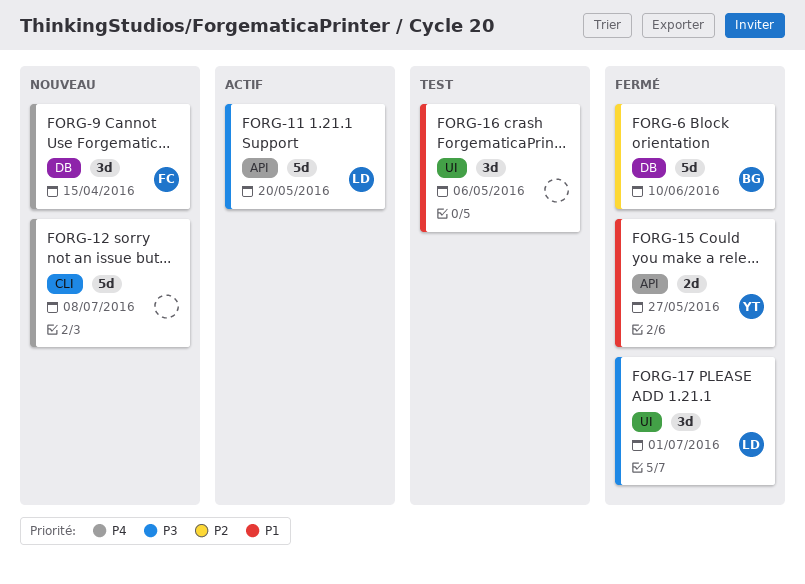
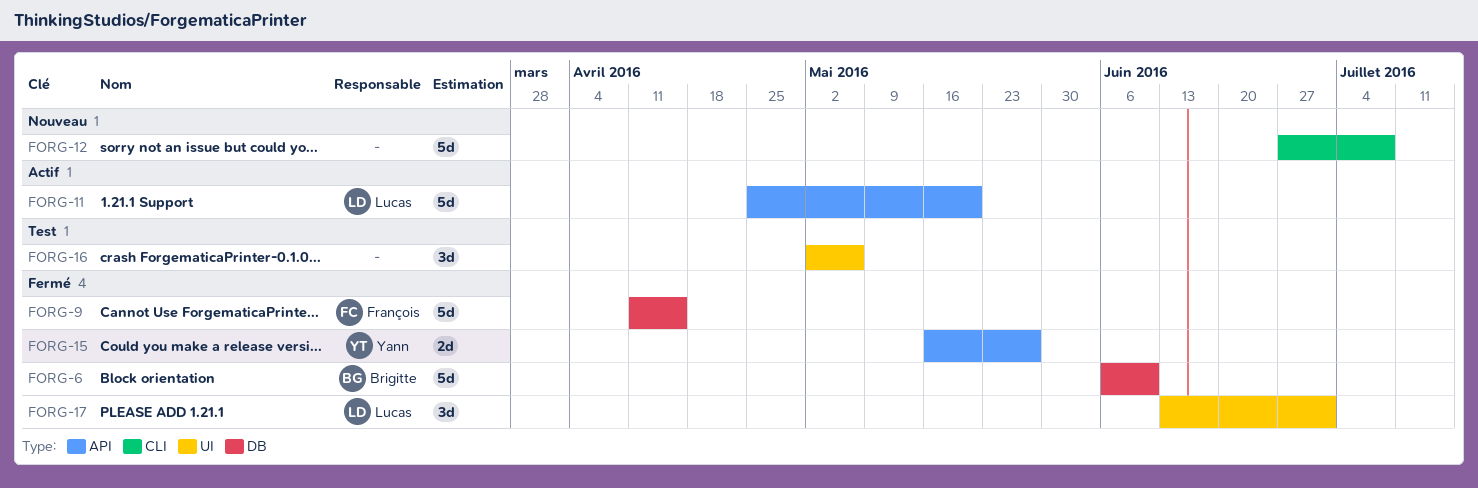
FORG-9, status: Nouveau -> Fermé
FORG-9, estimate: 3d -> 5d

